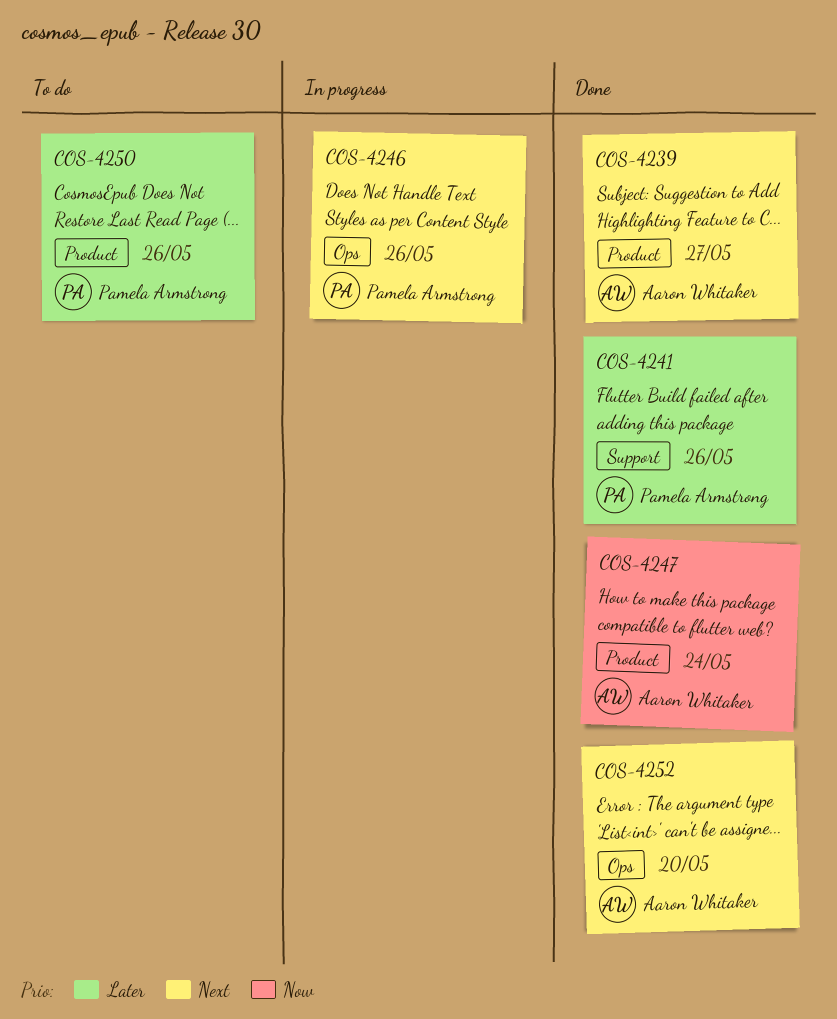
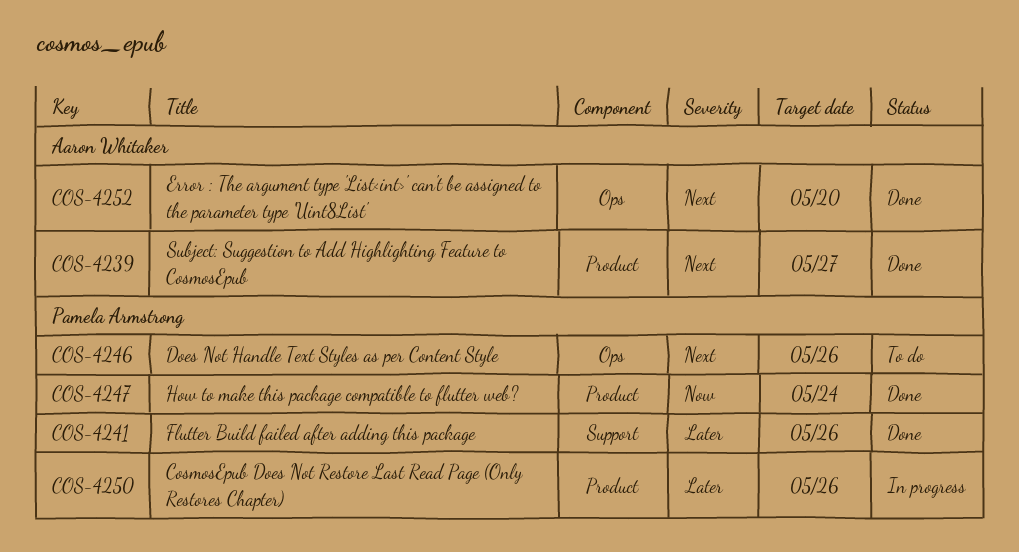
COS-4246, status: In progress -> To do
COS-4247, owner: Aaron Whitaker -> Pamela Armstrong
COS-4250, status: To do -> In progress

